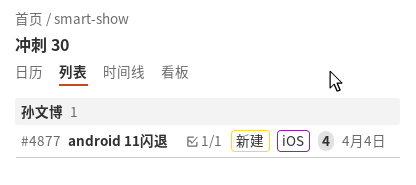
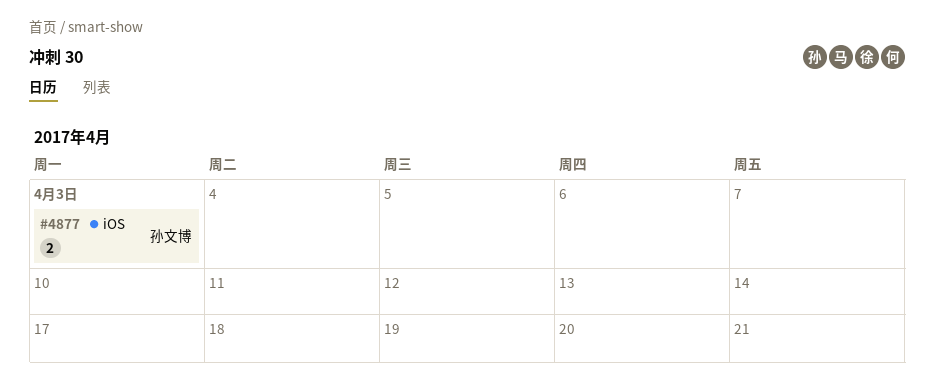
#4877, estimate: 4 -> 2
#4877, due: Apr 4 -> Apr 3

